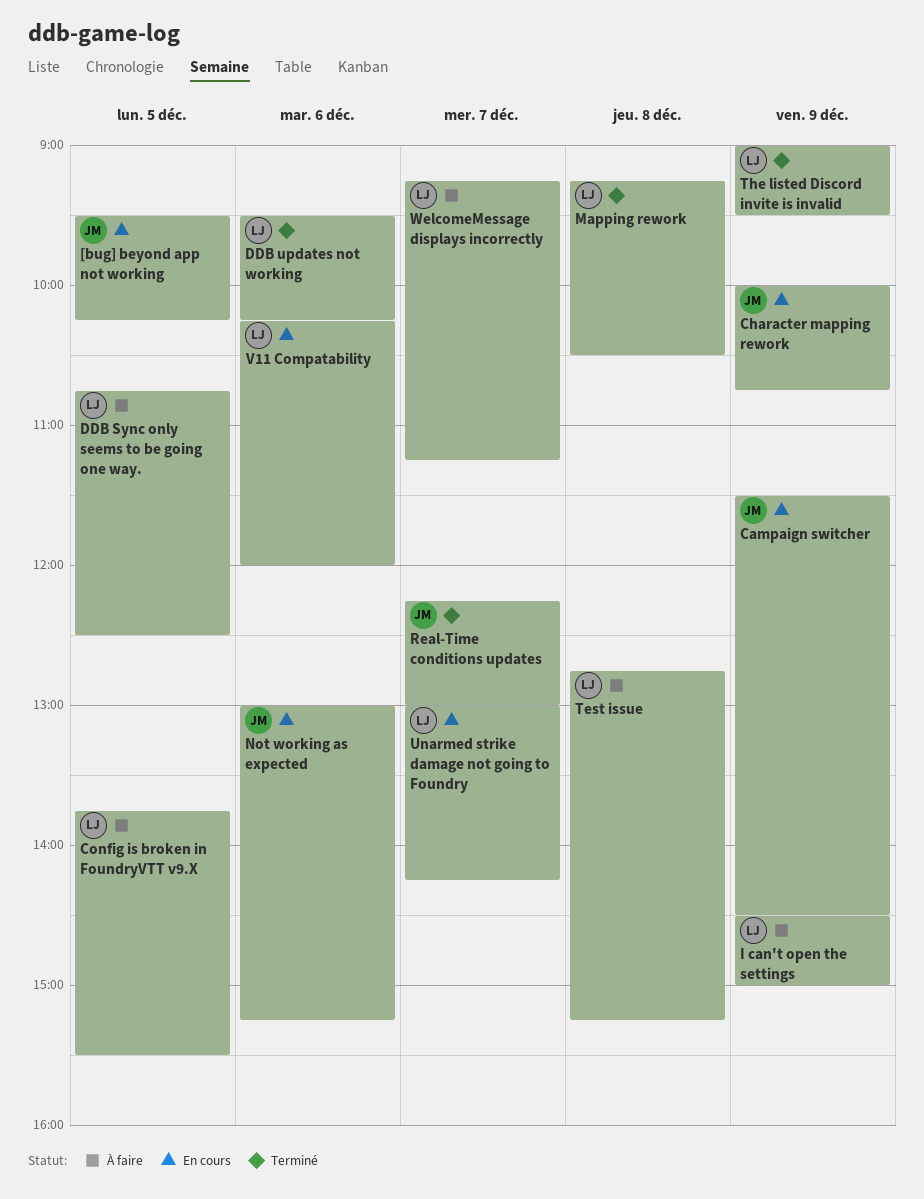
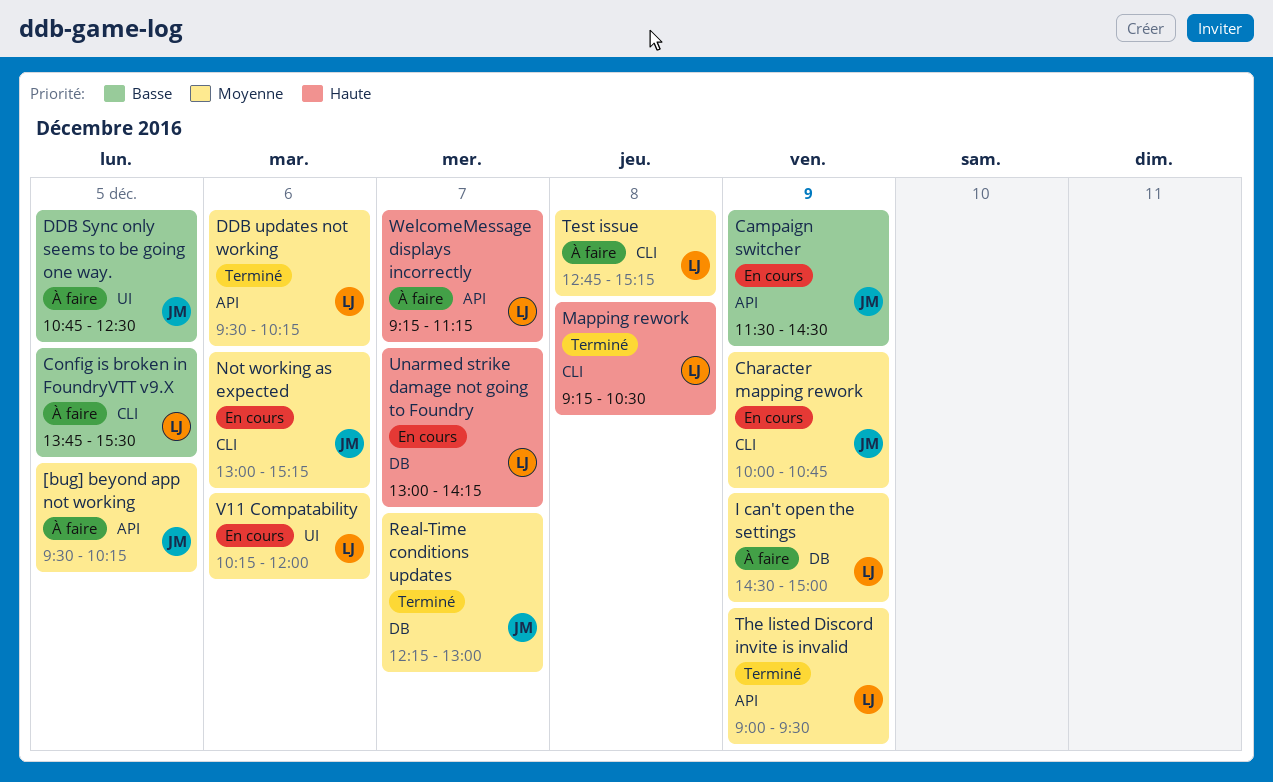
[bug] beyond app not working, status: En cours -> À faire
DDB Sync only seems to be going one way., owner: LJ -> JM

